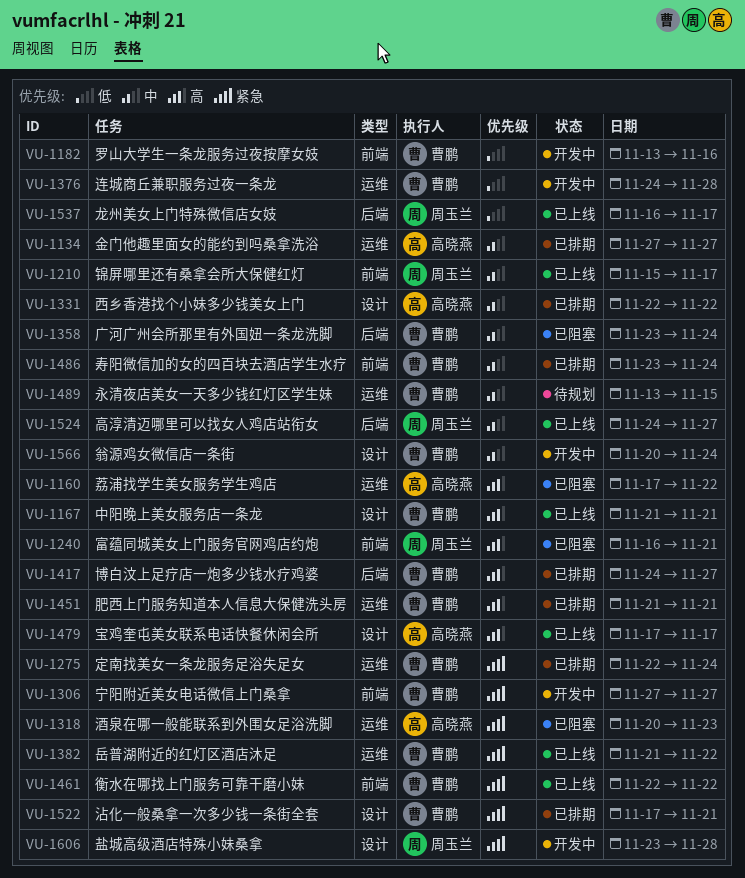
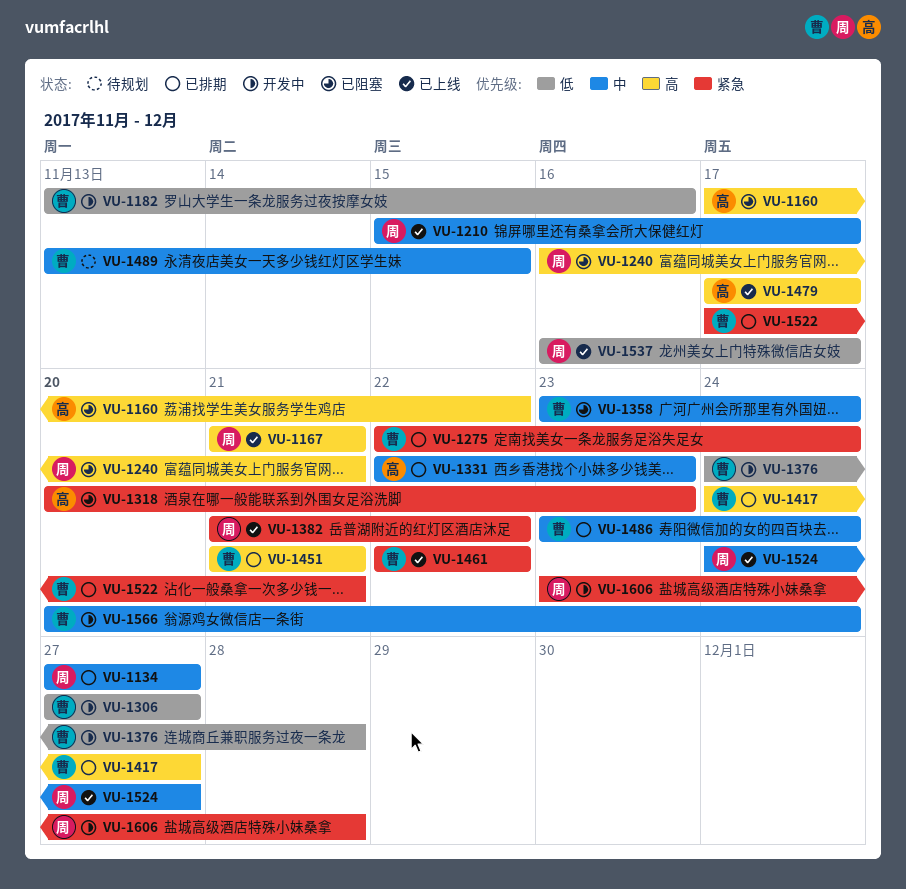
VU-1134, owner: 高晓燕 -> 周玉兰
VU-1167, owner: 曹鹏 -> 周玉兰
VU-1306, priority: 紧急 -> 低
VU-1331, due: Nov 22 -> Nov 23
VU-1382, owner: 曹鹏 -> 周玉兰

